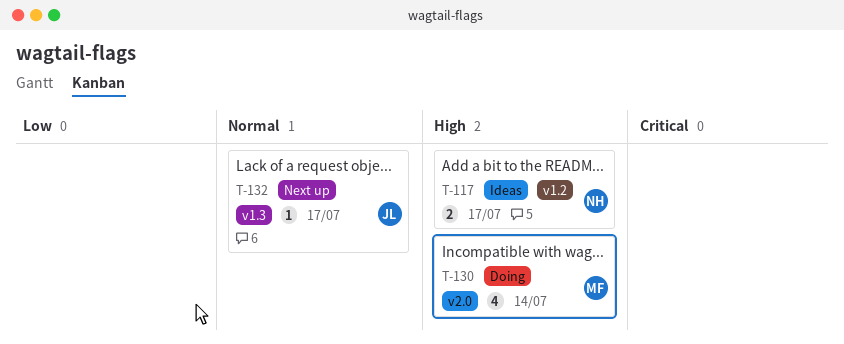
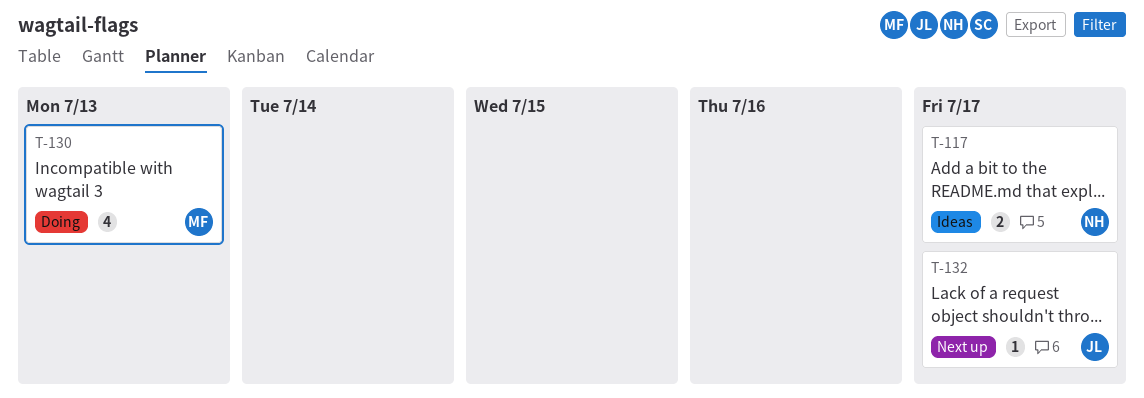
T-130, due: Jul 14 -> Jul 13

